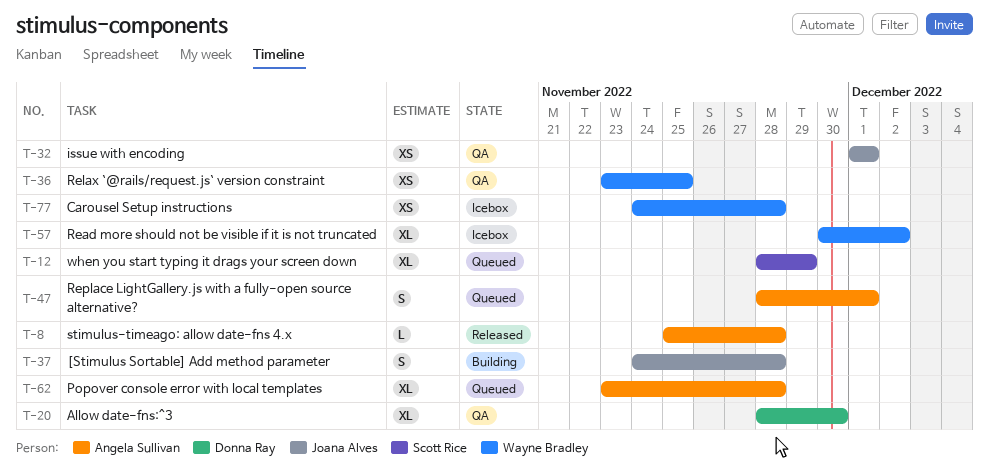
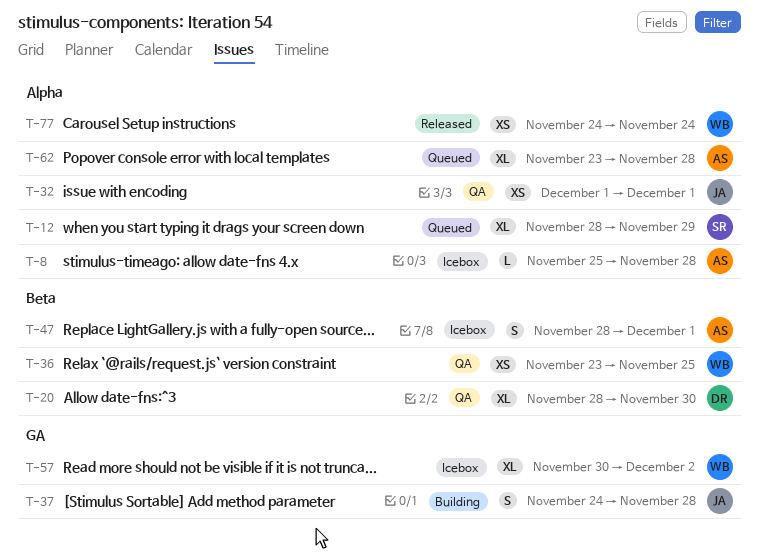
T-8, status: Released -> Icebox
T-47, status: Queued -> Icebox
T-77, status: Icebox -> Released
T-77, due: Nov 28 -> Nov 24

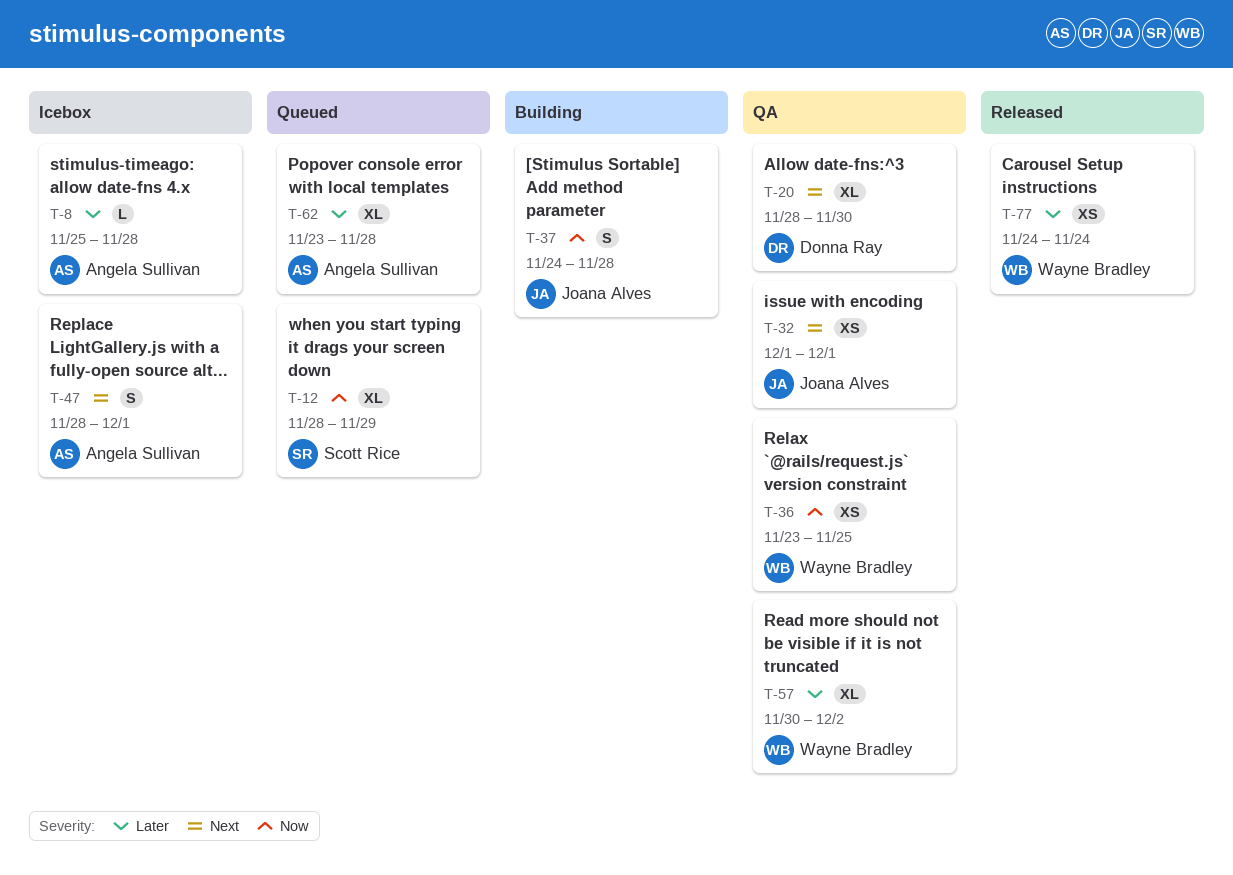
T-57, status: Icebox -> QA

